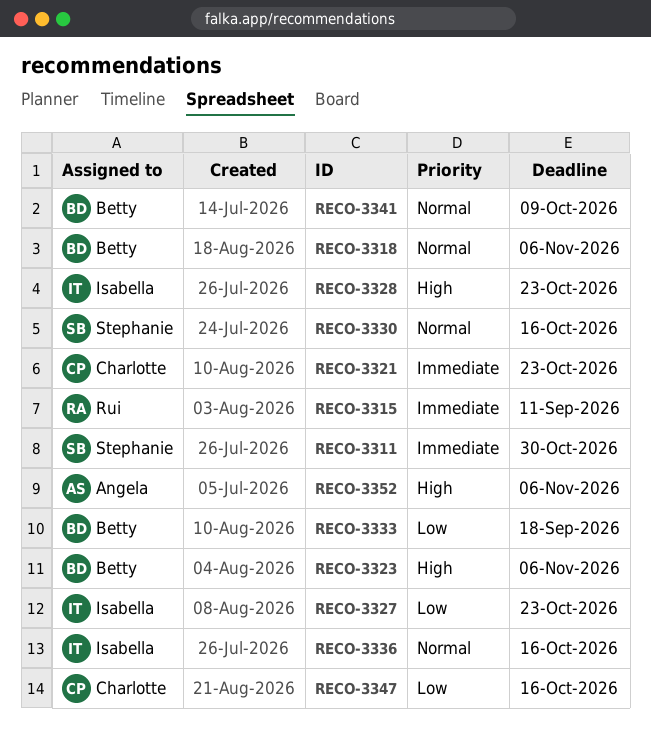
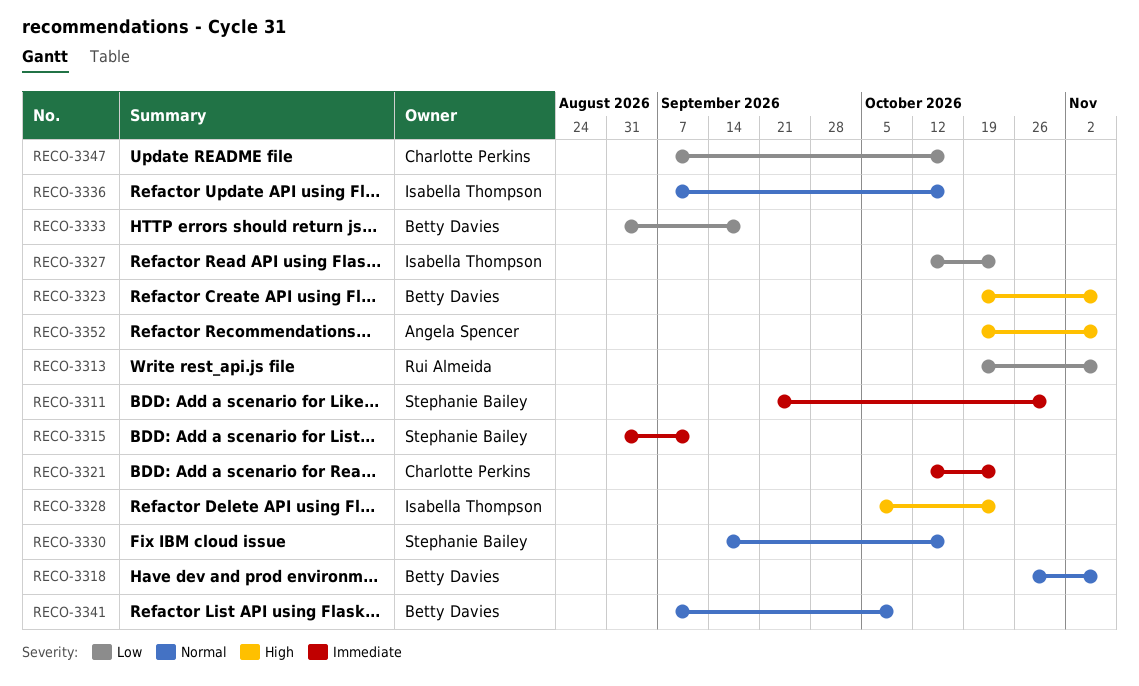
RECO-3313: none -> present
RECO-3315, owner: Rui Almeida -> Stephanie Bailey

